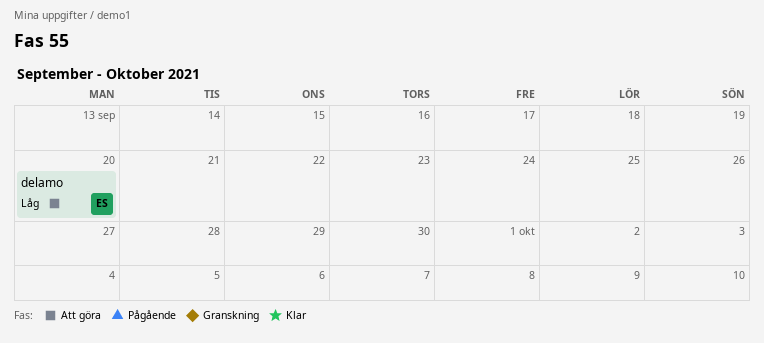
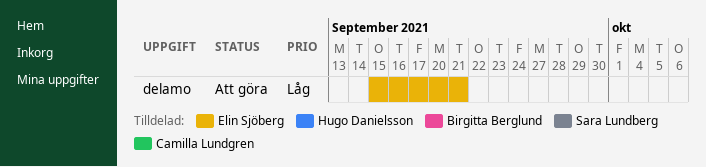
delamo, due: Sep 20 -> Sep 21

